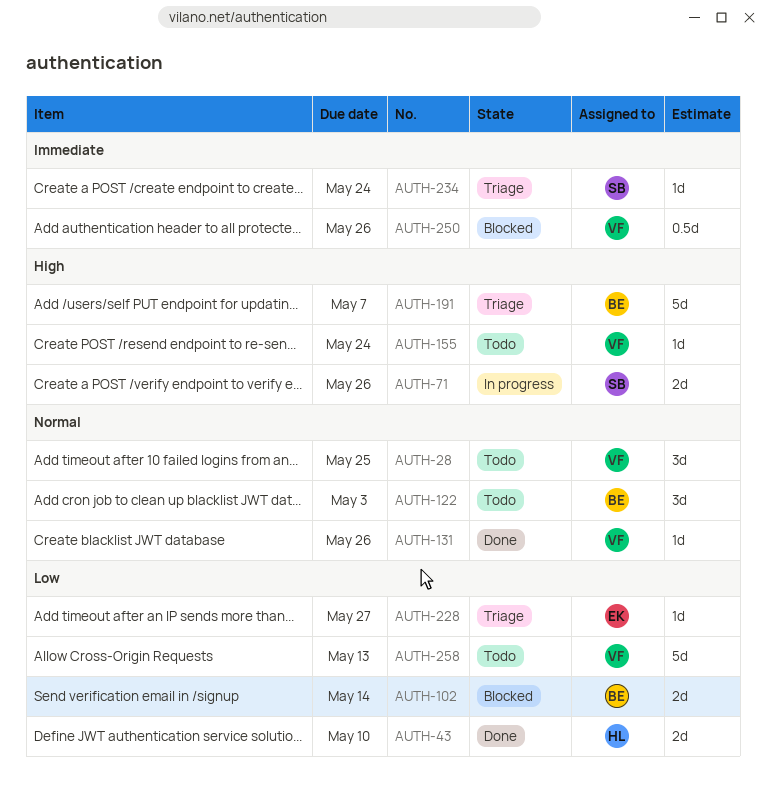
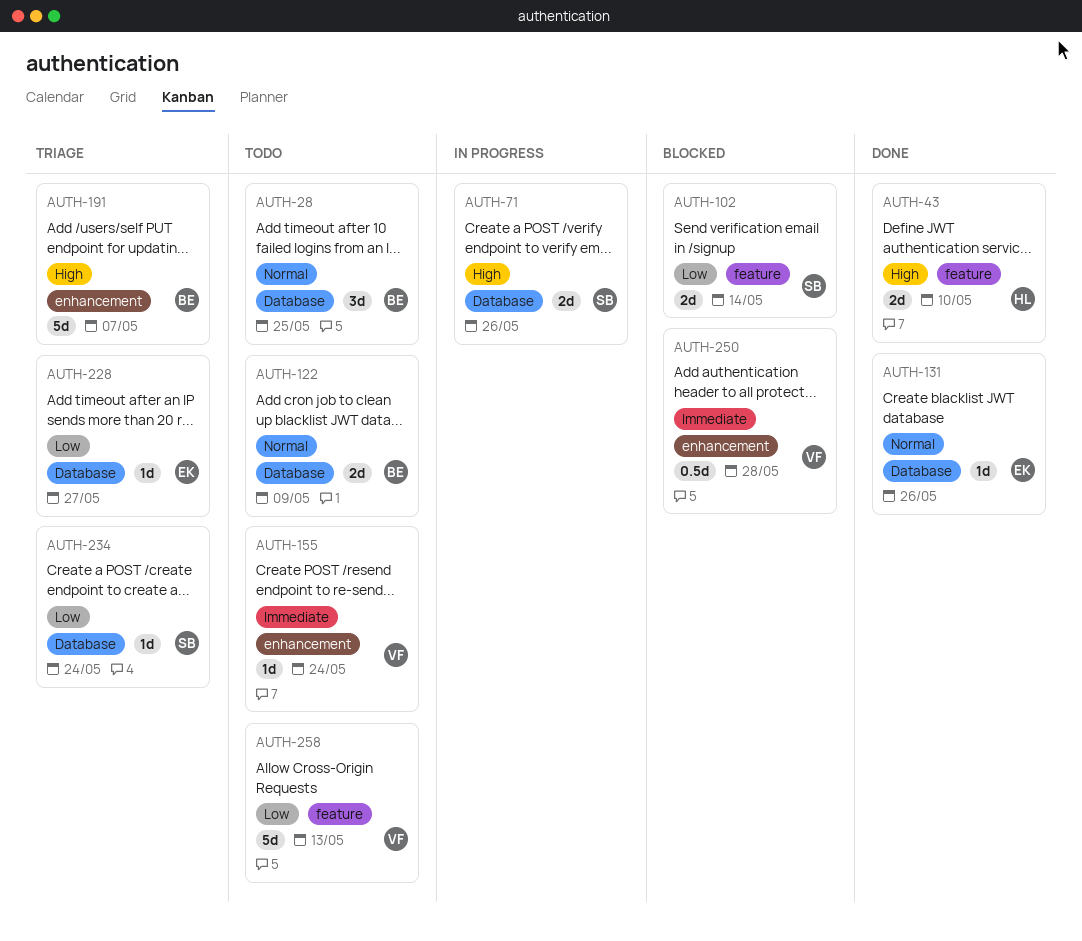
AUTH-28, owner: VF -> BE
AUTH-43, priority: Low -> High
AUTH-102, owner: BE -> SB
AUTH-122, estimate: 3d -> 2d
AUTH-122, due: May 3 -> May 9
AUTH-131, owner: VF -> EK
AUTH-155, priority: High -> Immediate
AUTH-234, priority: Immediate -> Low
AUTH-250, due: May 26 -> May 28

